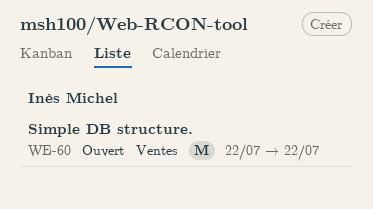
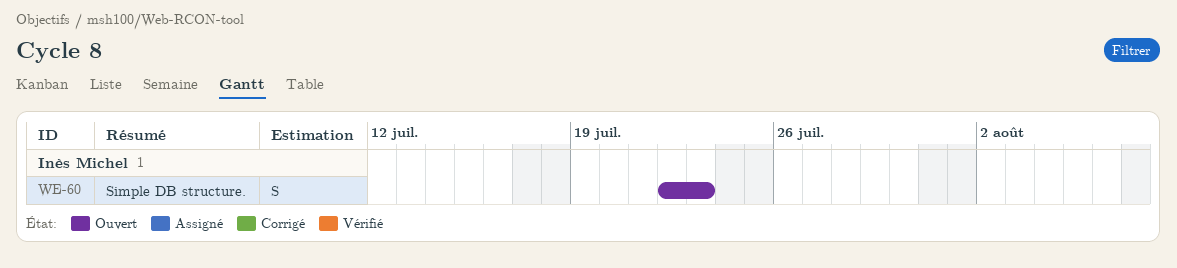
WE-60, estimate: M -> S
WE-60, due: Jul 22 -> Jul 23

